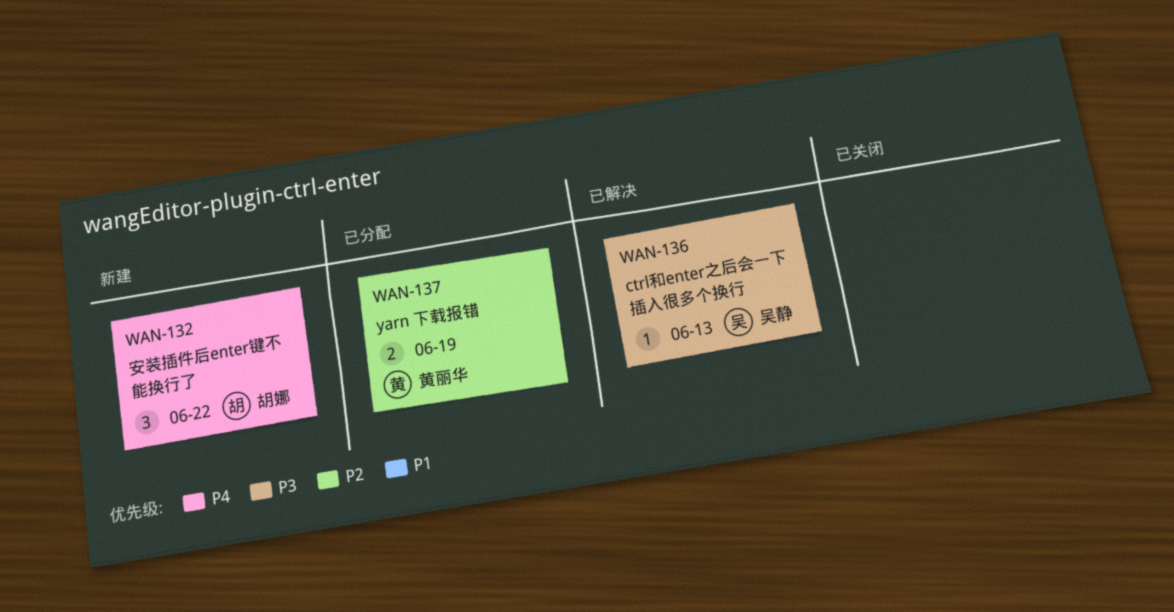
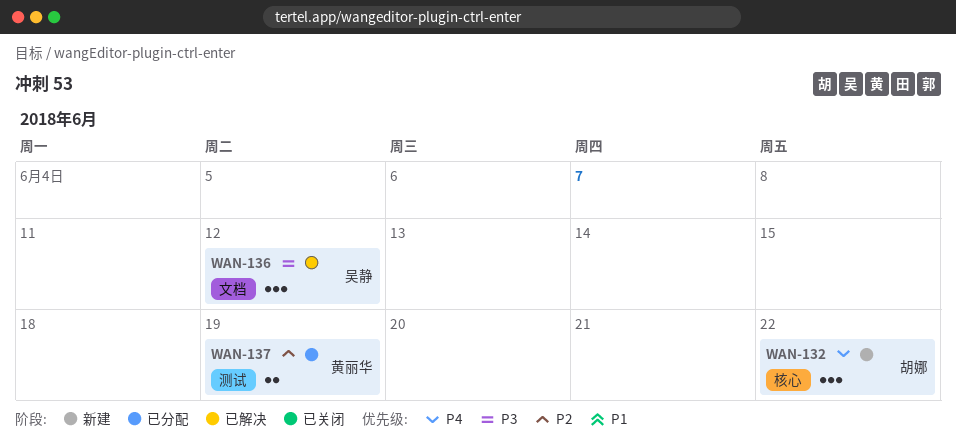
WAN-136, estimate: 1 -> 3
WAN-136, due: Jun 13 -> Jun 12

